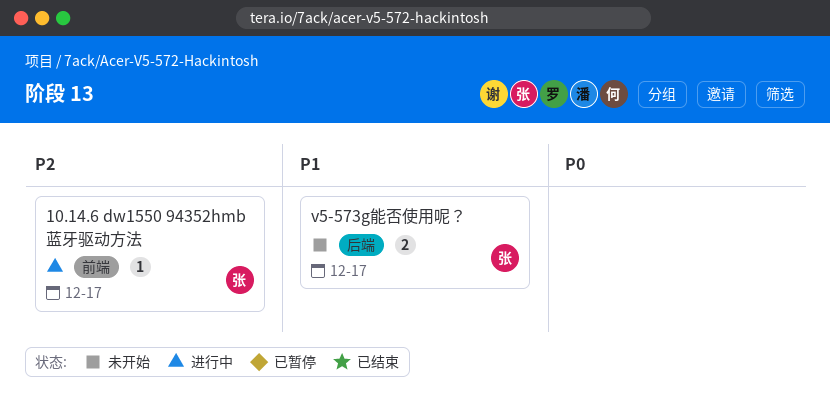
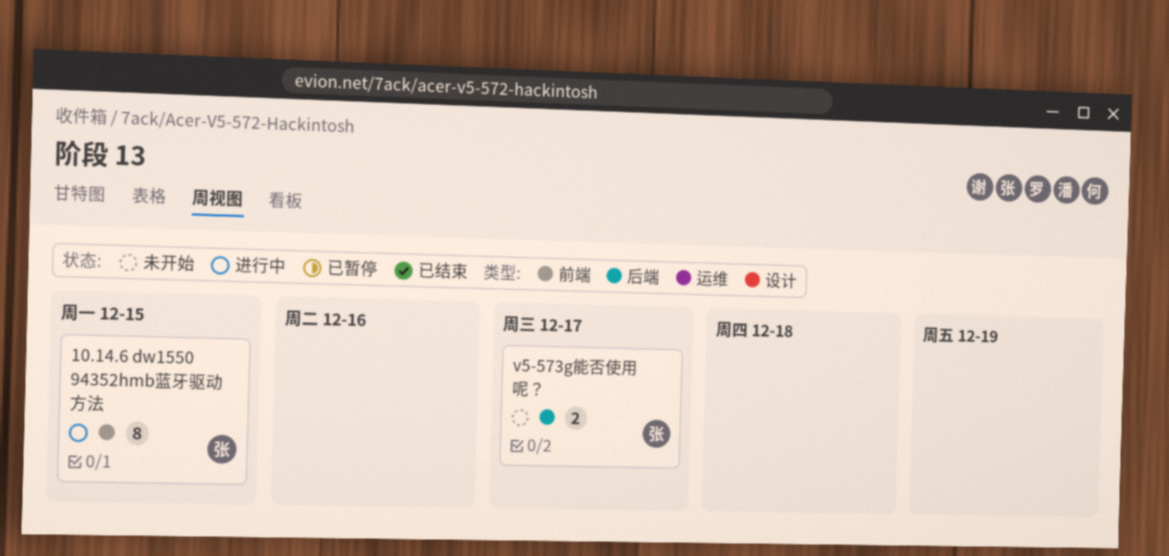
10.14.6 dw1550 94352hmb蓝牙驱动方法, estimate: 1 -> 8
10.14.6 dw1550 94352hmb蓝牙驱动方法, due: Dec 17 -> Dec 15

